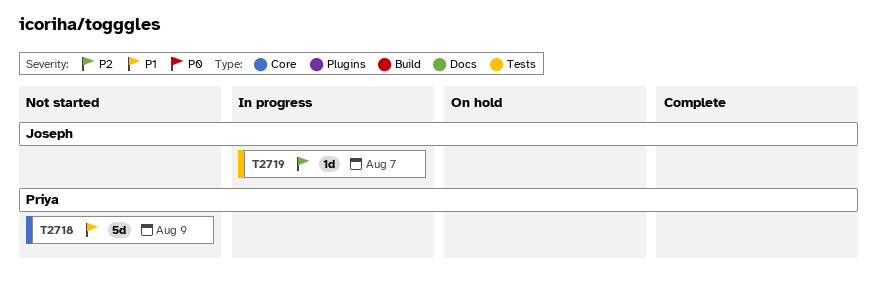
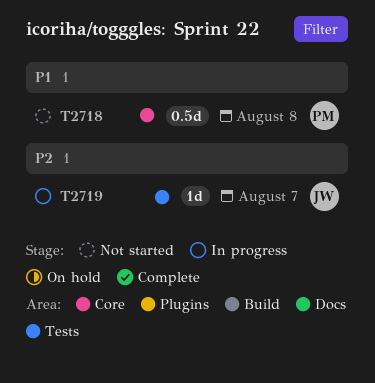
T2718, estimate: 5d -> 0.5d
T2718, due: Aug 9 -> Aug 8

